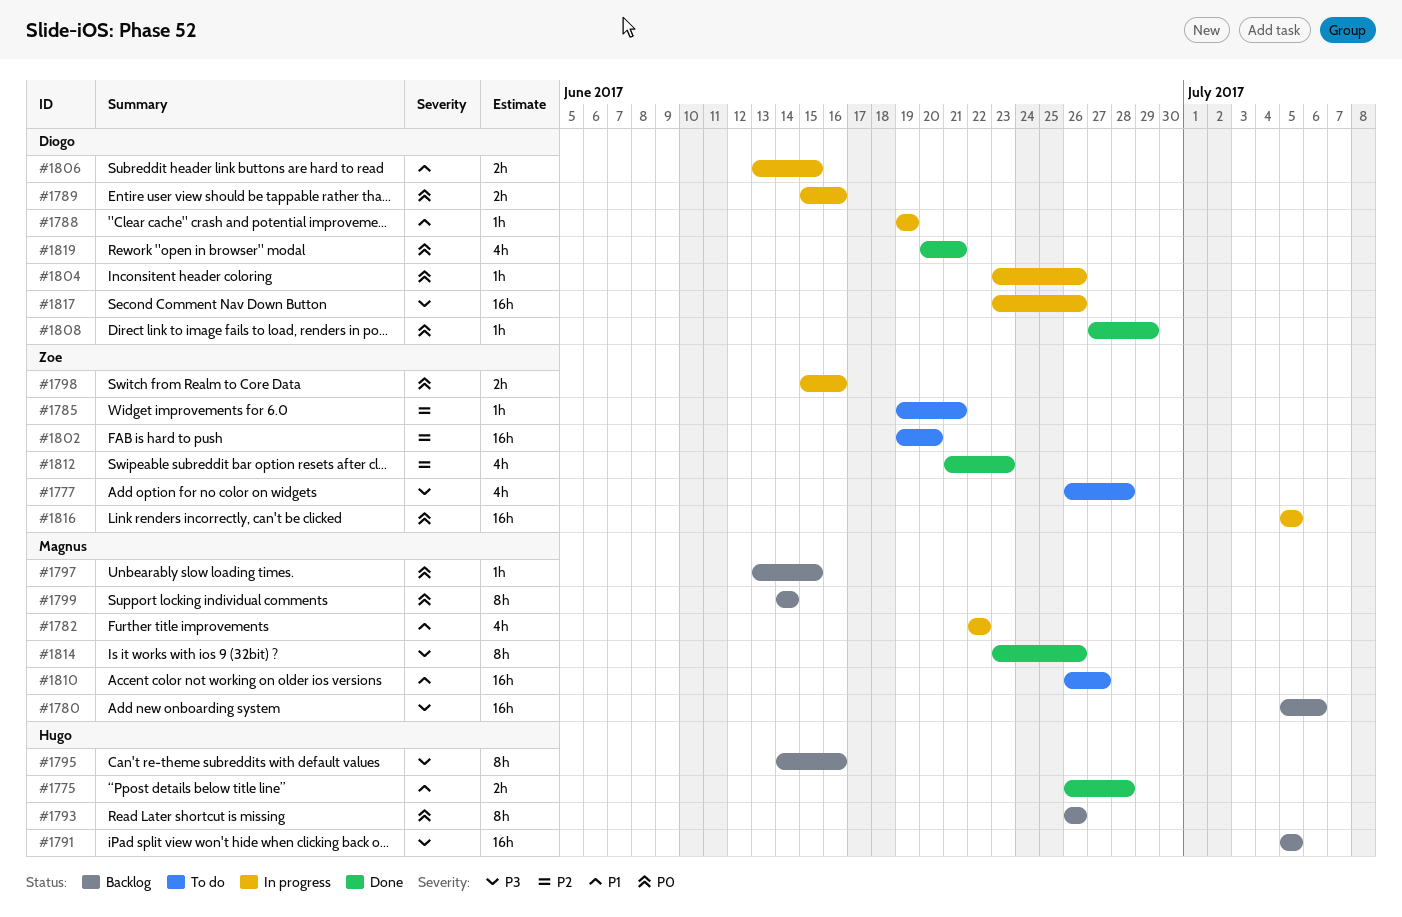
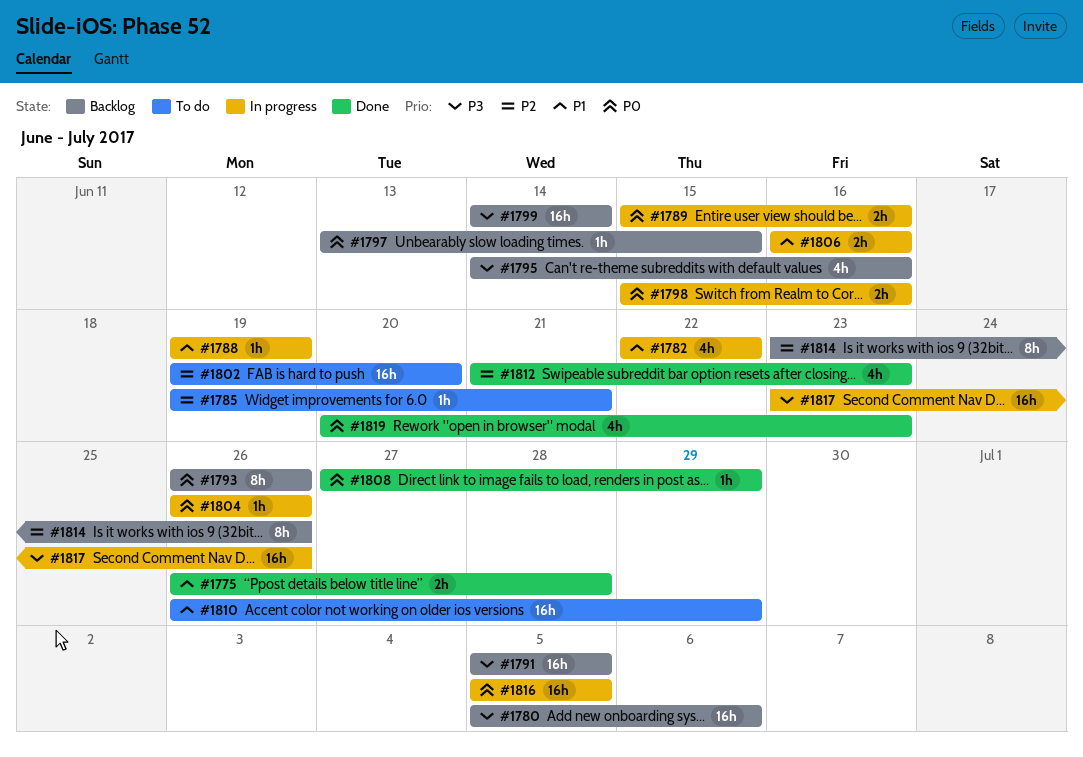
#1777: present -> none
#1795, estimate: 8h -> 4h
#1799, priority: P0 -> P3
#1799, estimate: 8h -> 16h
#1804, start: Jun 23 -> Jun 26
#1806, start: Jun 13 -> Jun 16
#1806, due: Jun 15 -> Jun 16
#1810, due: Jun 27 -> Jun 29
#1814, status: Done -> Backlog
#1814, priority: P3 -> P2
#1819, due: Jun 21 -> Jun 23

